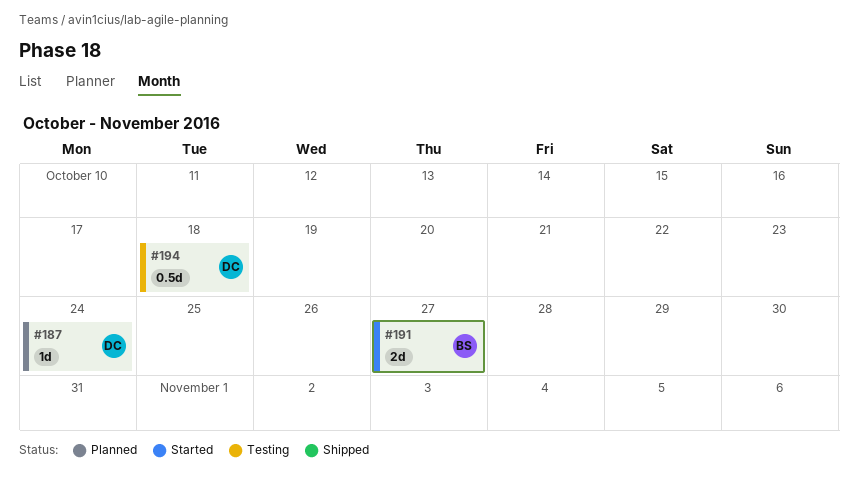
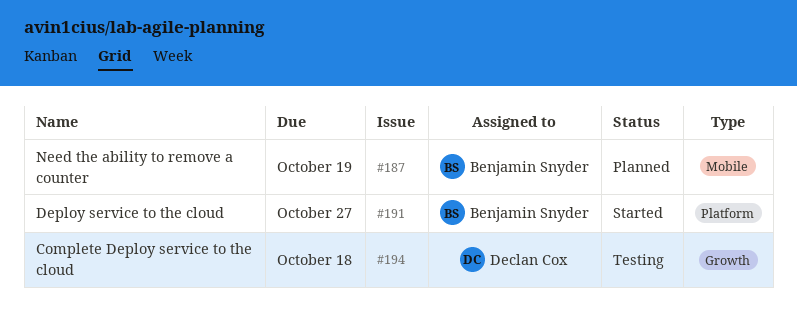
#187, owner: Declan Cox -> Benjamin Snyder
#187, due: Oct 24 -> Oct 19

